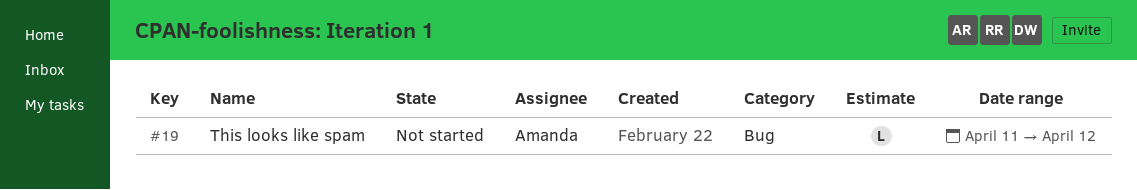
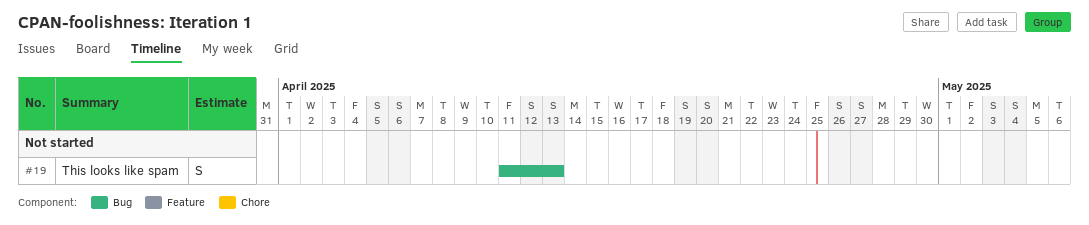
#19, estimate: L -> S
#19, due: Apr 12 -> Apr 13

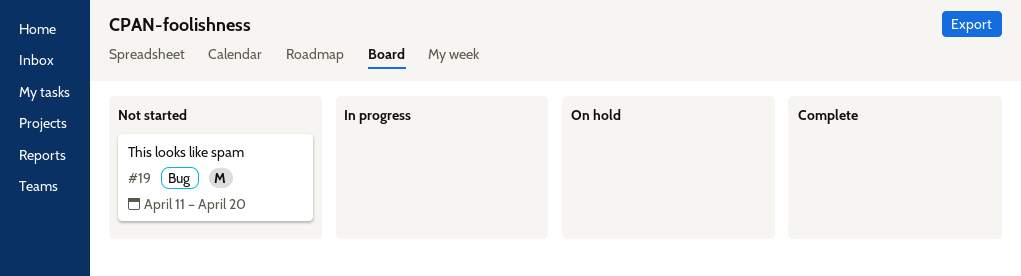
#19, estimate: S -> M
#19, due: Apr 13 -> Apr 20

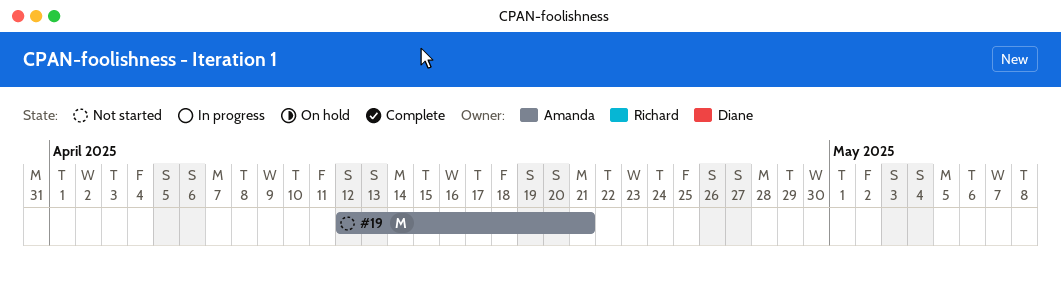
#19, start: Apr 11 -> Apr 12
#19, due: Apr 20 -> Apr 21

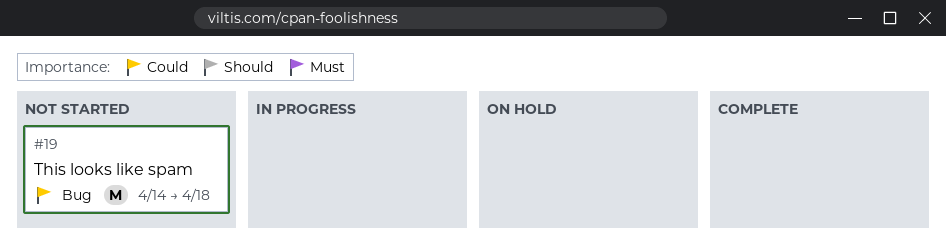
#19, start: Apr 12 -> Apr 14
#19, due: Apr 21 -> Apr 18

